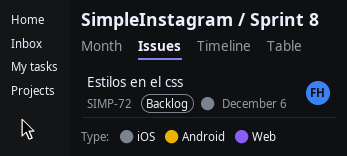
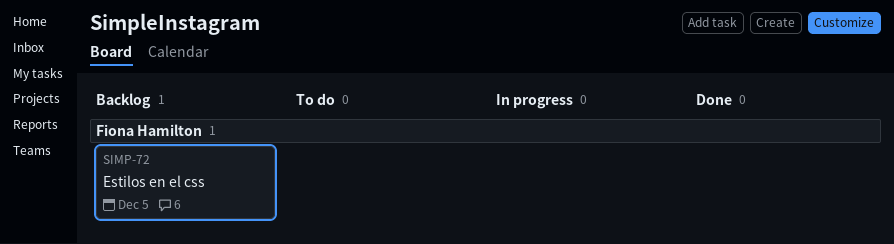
SIMP-72, due: Dec 6 -> Dec 5

